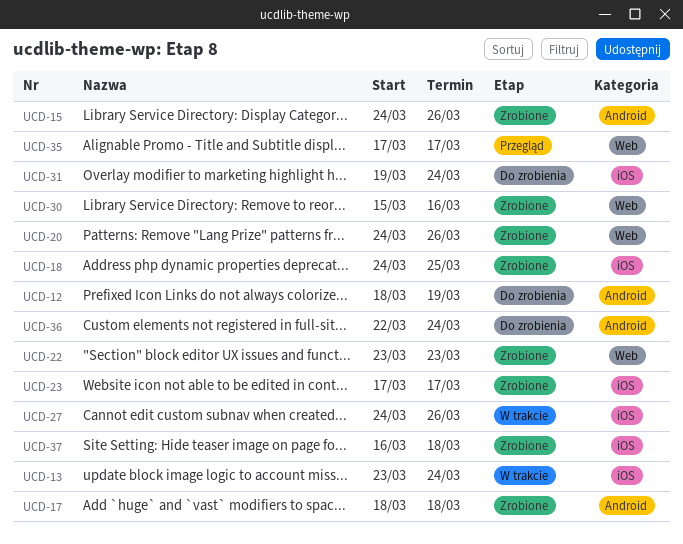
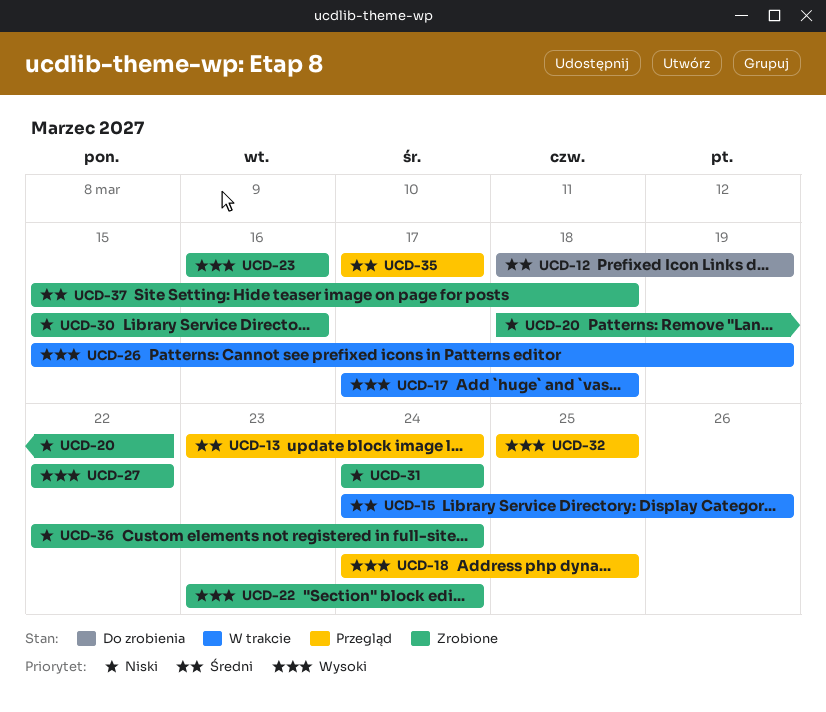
UCD-13, status: W trakcie -> Przegląd
UCD-15, status: Zrobione -> W trakcie
UCD-17, status: Zrobione -> W trakcie
UCD-17, start: Mar 18 -> Mar 17
UCD-18, status: Zrobione -> Przegląd
UCD-20, start: Mar 24 -> Mar 18
UCD-20, due: Mar 26 -> Mar 22
UCD-22, due: Mar 23 -> Mar 24
UCD-23, start: Mar 17 -> Mar 16
UCD-23, due: Mar 17 -> Mar 16
UCD-26: none -> present
UCD-27, status: W trakcie -> Zrobione
UCD-27, start: Mar 24 -> Mar 22
UCD-27, due: Mar 26 -> Mar 22
UCD-31, status: Do zrobienia -> Zrobione
UCD-31, start: Mar 19 -> Mar 24
UCD-32: none -> present
UCD-36, status: Do zrobienia -> Zrobione
UCD-37, start: Mar 16 -> Mar 15

